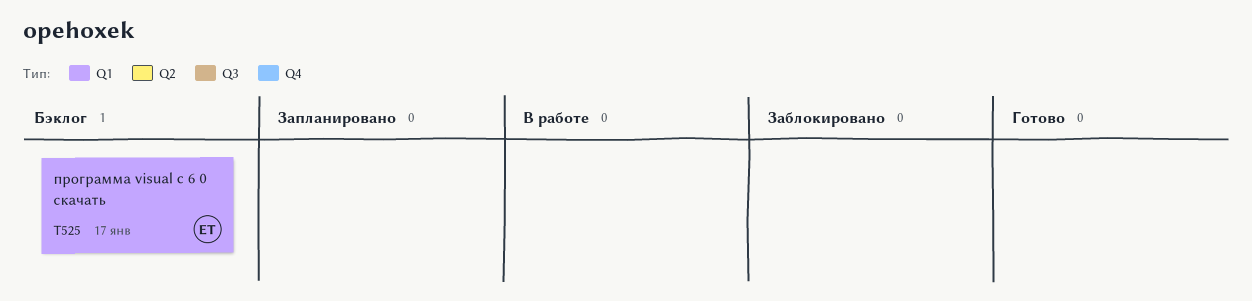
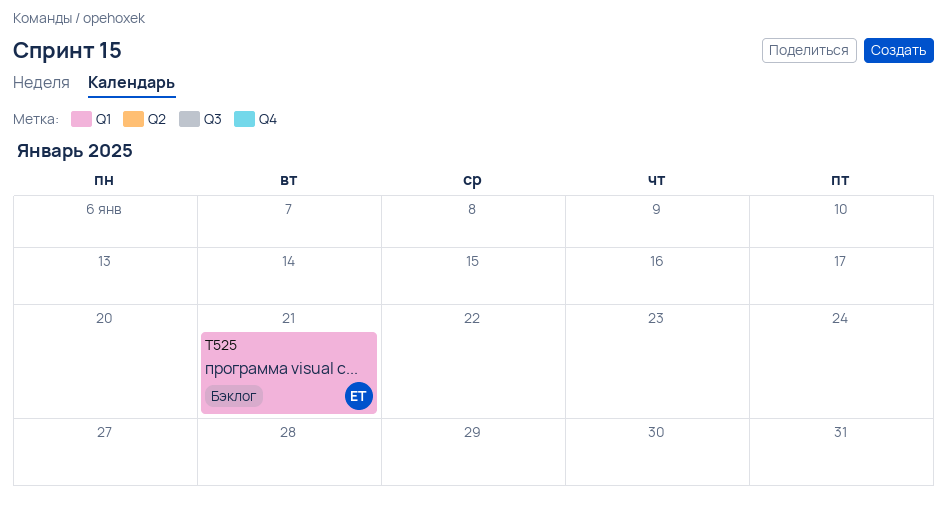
T525, due: Jan 17 -> Jan 21

